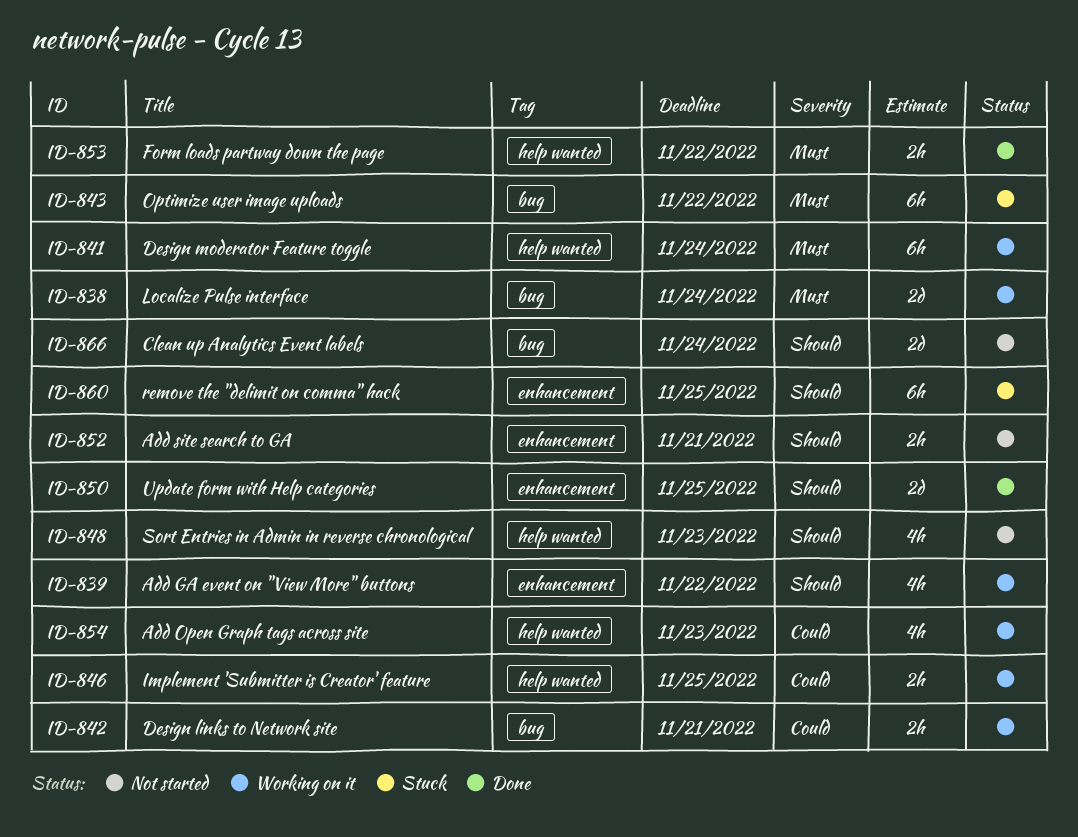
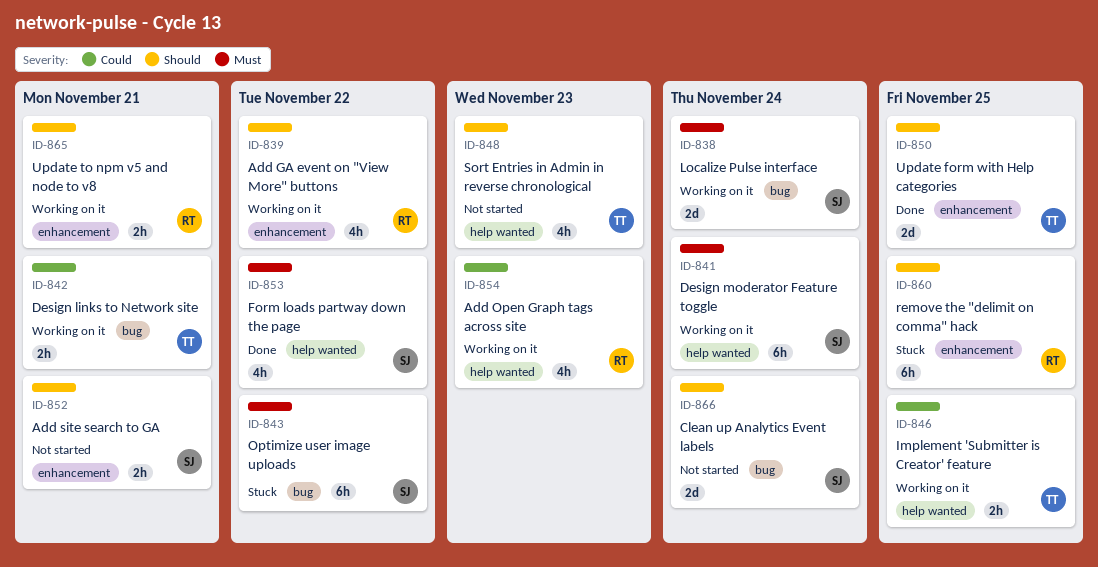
ID-853, estimate: 2h -> 4h
ID-865: none -> present

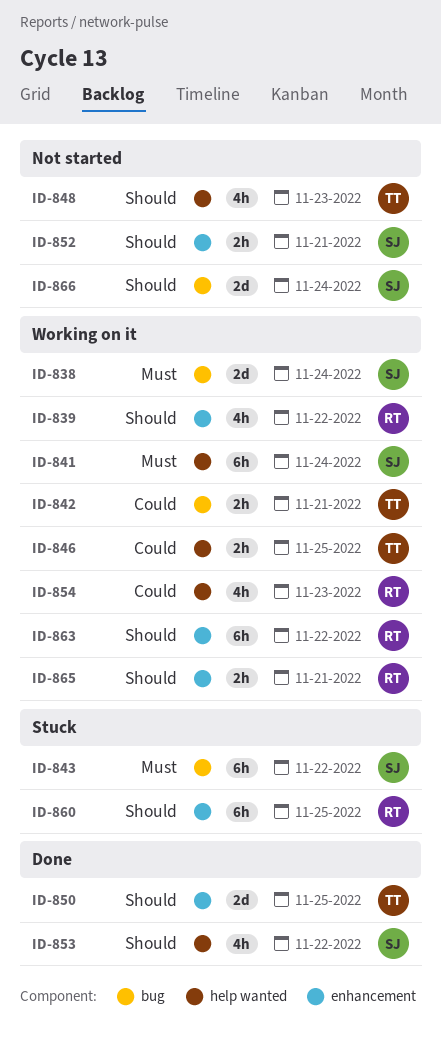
ID-853, priority: Must -> Should
ID-863: none -> present

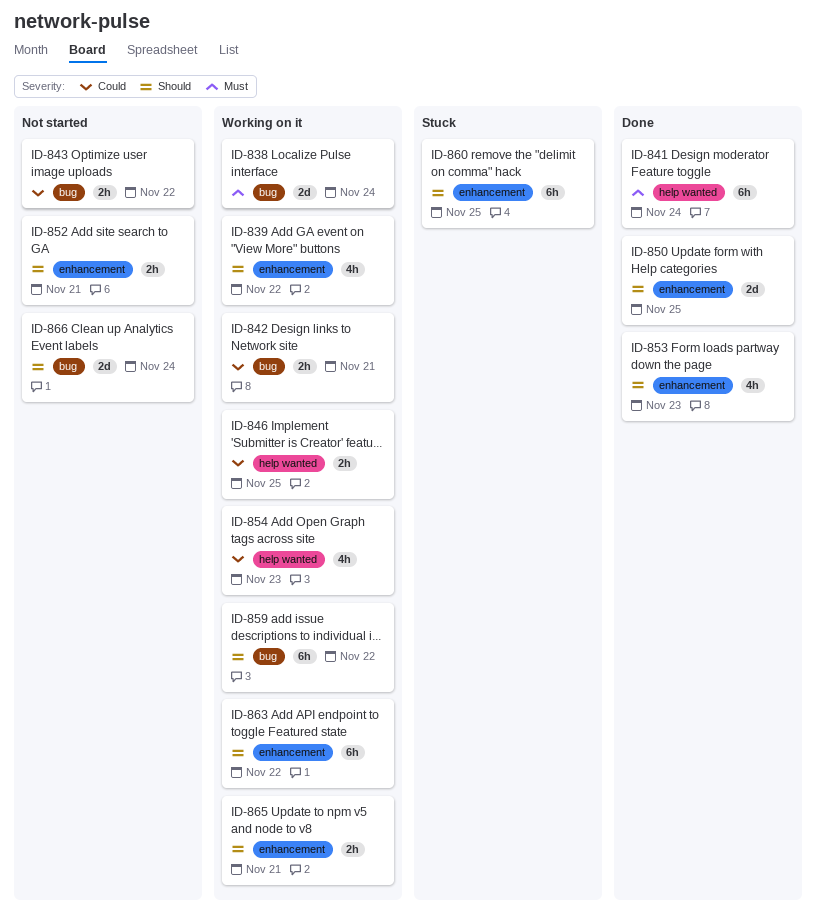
ID-841, status: Working on it -> Done
ID-843, status: Stuck -> Not started
ID-843, priority: Must -> Could
ID-843, estimate: 6h -> 2h
ID-848: present -> none
ID-853, label: help wanted -> enhancement
ID-853, due: Nov 22 -> Nov 23
ID-859: none -> present

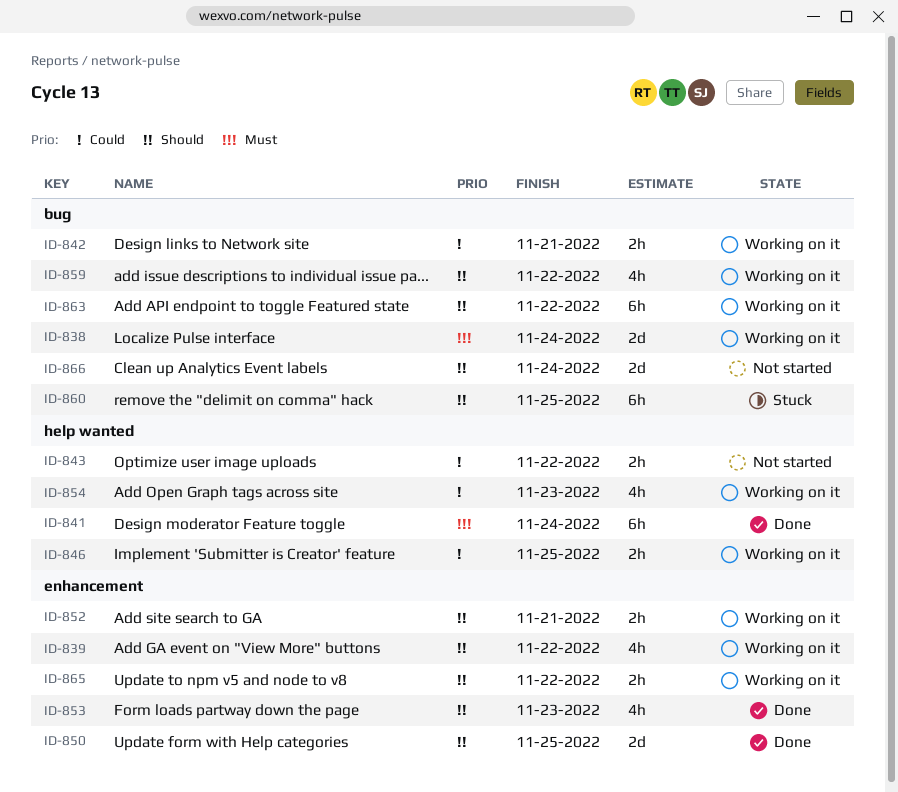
ID-843, label: bug -> help wanted
ID-852, status: Not started -> Working on it
ID-859, estimate: 6h -> 4h
ID-860, label: enhancement -> bug
ID-863, label: enhancement -> bug
ID-865, due: Nov 21 -> Nov 22

